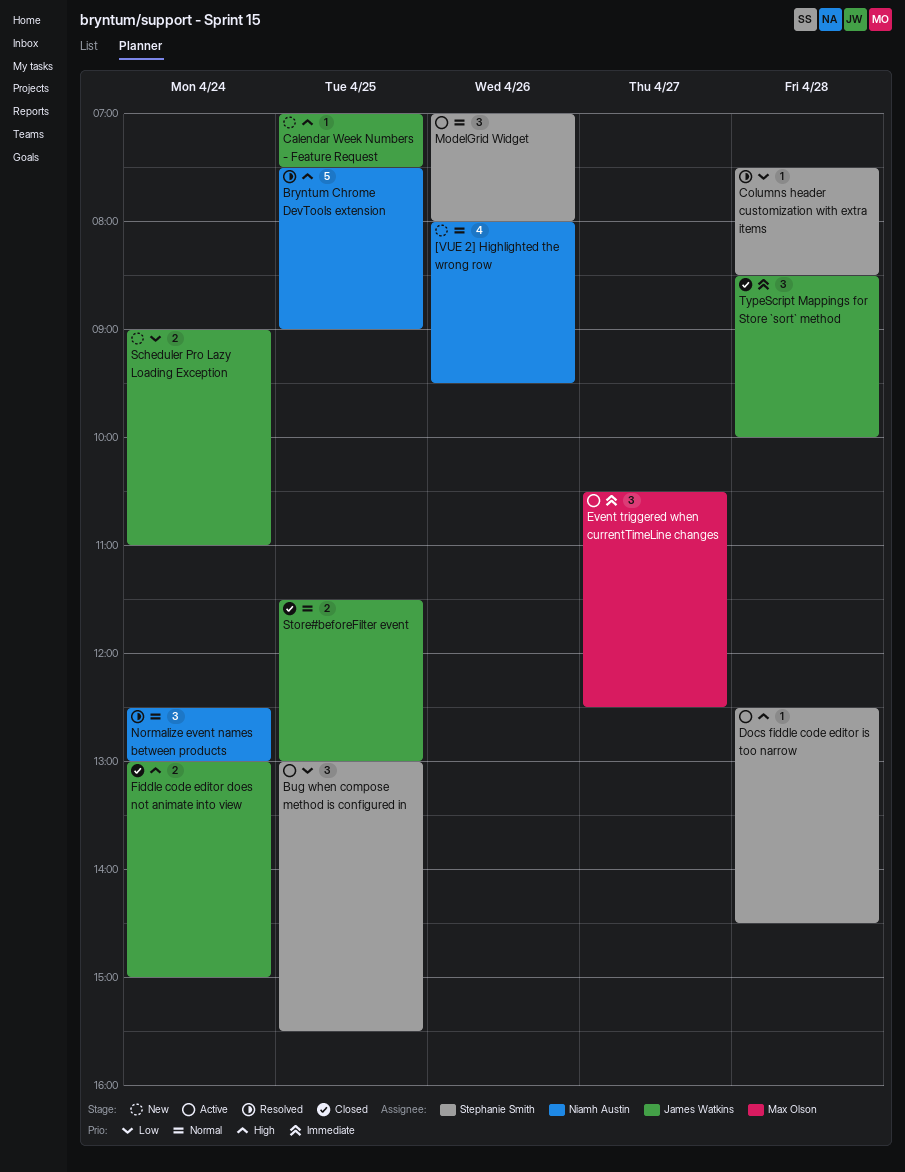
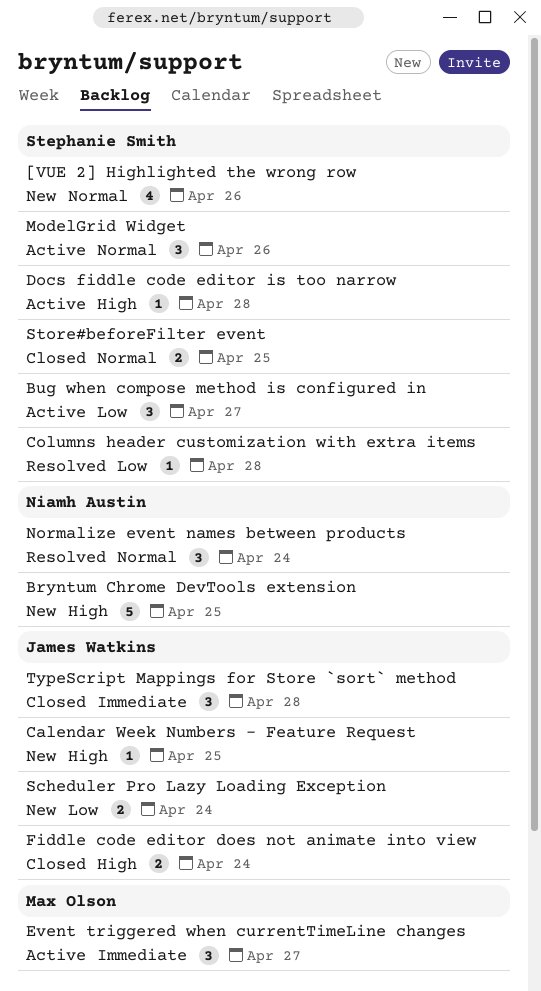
[VUE 2] Highlighted the wrong row, owner: Niamh Austin -> Stephanie Smith
Bryntum Chrome DevTools extension, status: Resolved -> New
Bug when compose method is configured in, day: Apr 25 -> Apr 27
Store#beforeFilter event, owner: James Watkins -> Stephanie Smith

